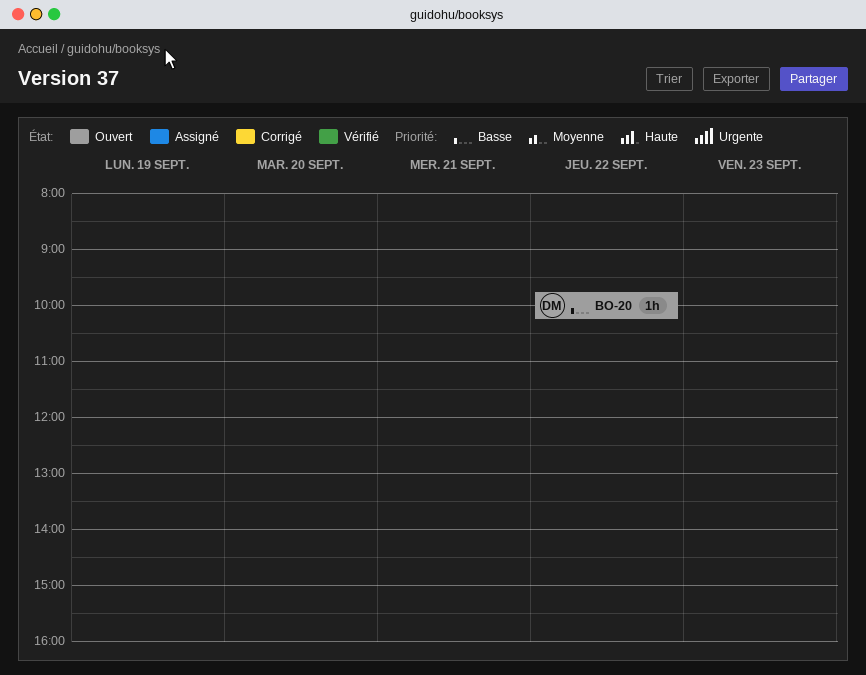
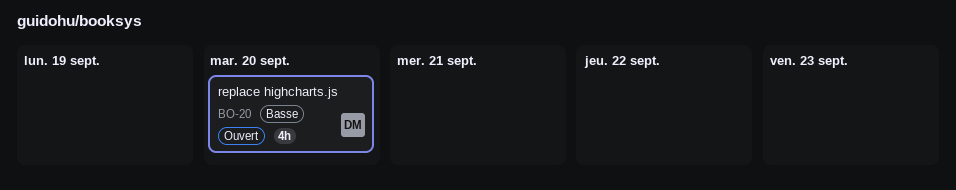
BO-20, estimate: 1h -> 4h
BO-20, day: Sep 22 -> Sep 20

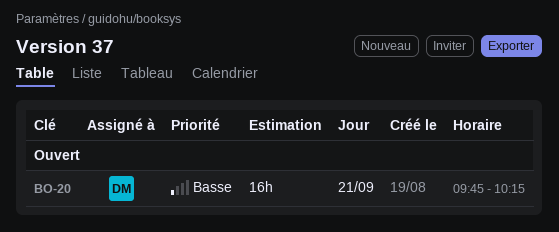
BO-20, estimate: 4h -> 16h
BO-20, day: Sep 20 -> Sep 21

